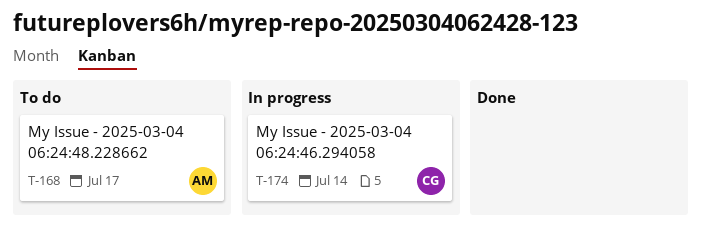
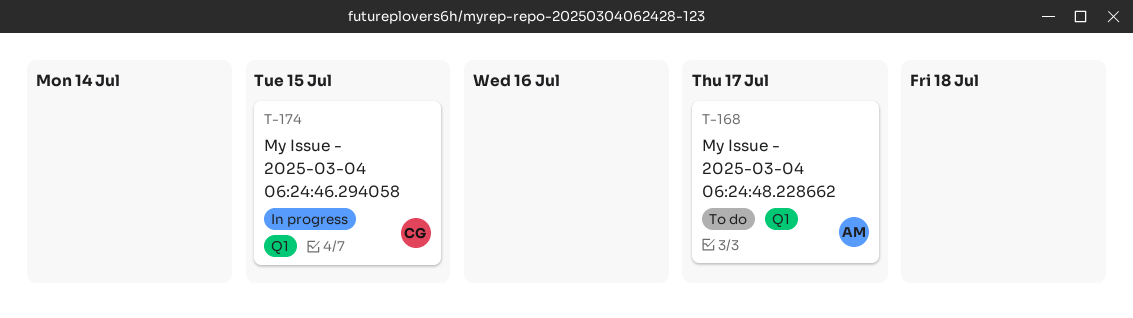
T-174, due: Jul 14 -> Jul 15

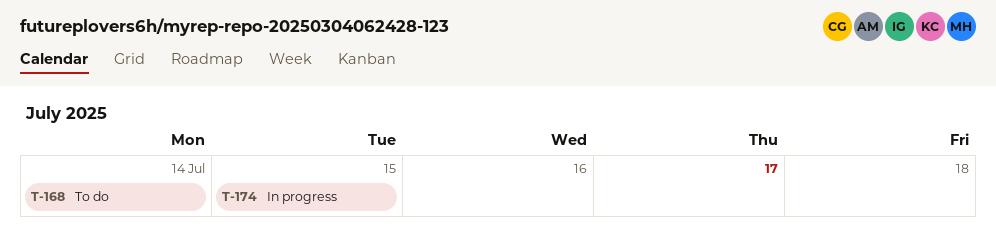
T-168, due: Jul 17 -> Jul 14

